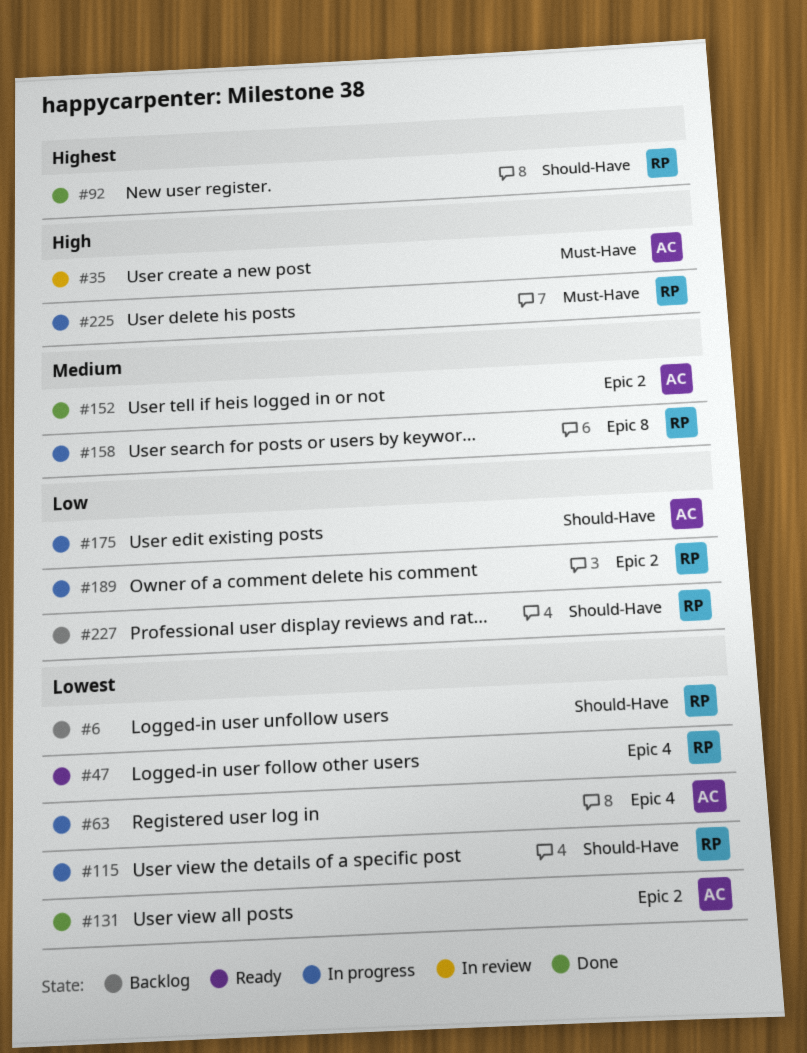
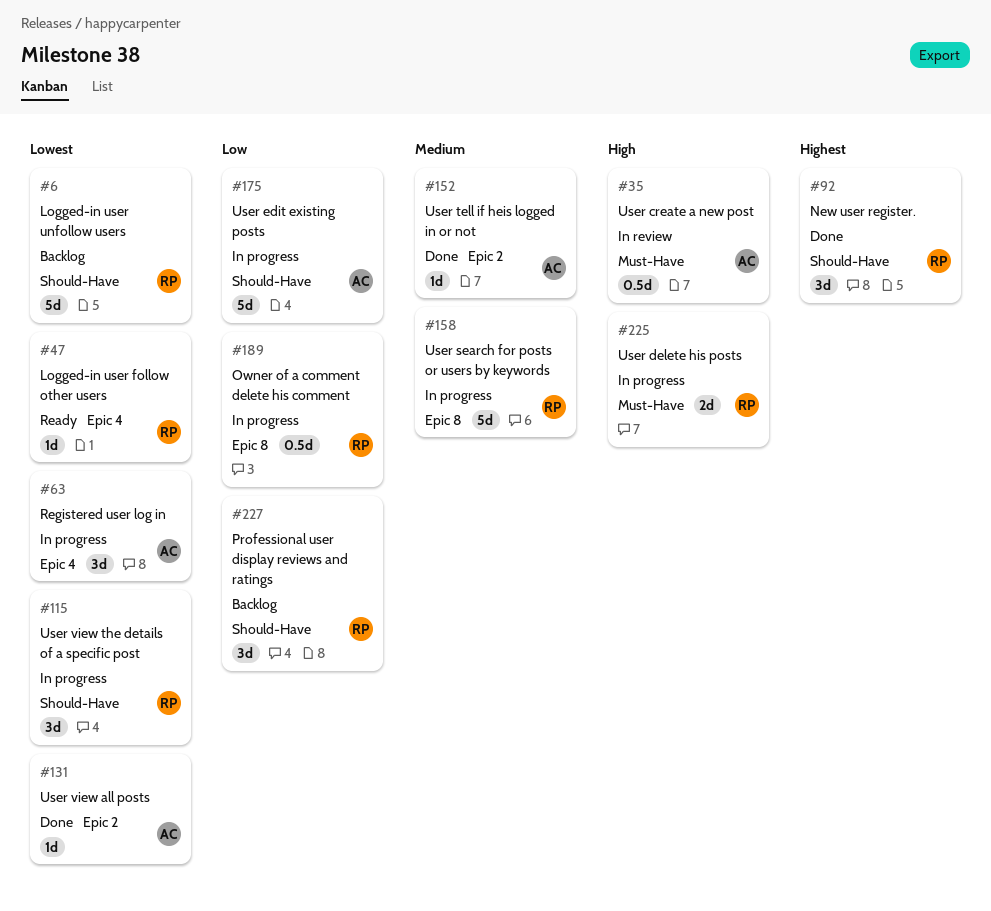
#189, label: Epic 2 -> Epic 8

